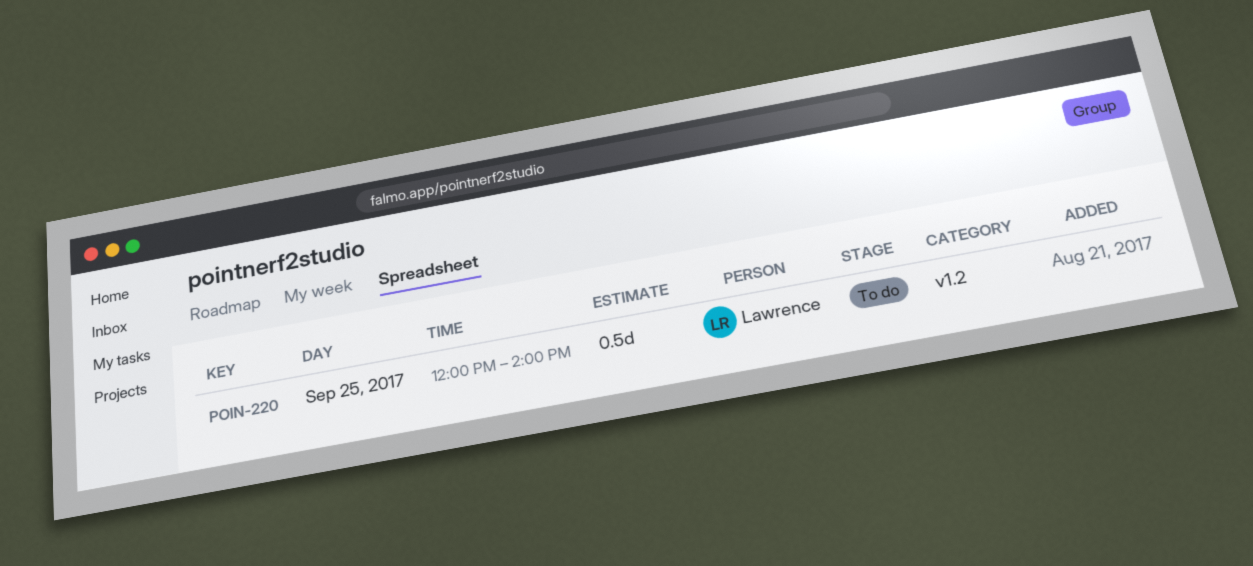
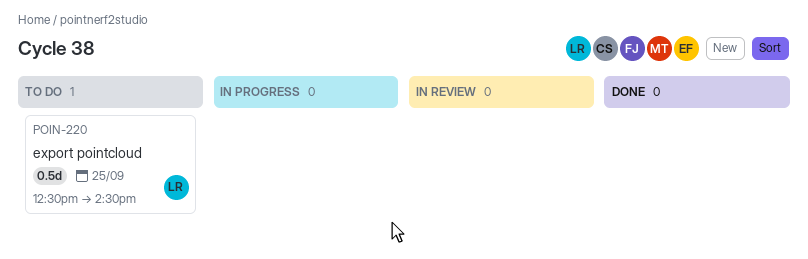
POIN-220, begins: 12:00 -> 12:30
POIN-220, ends: 14:00 -> 14:30

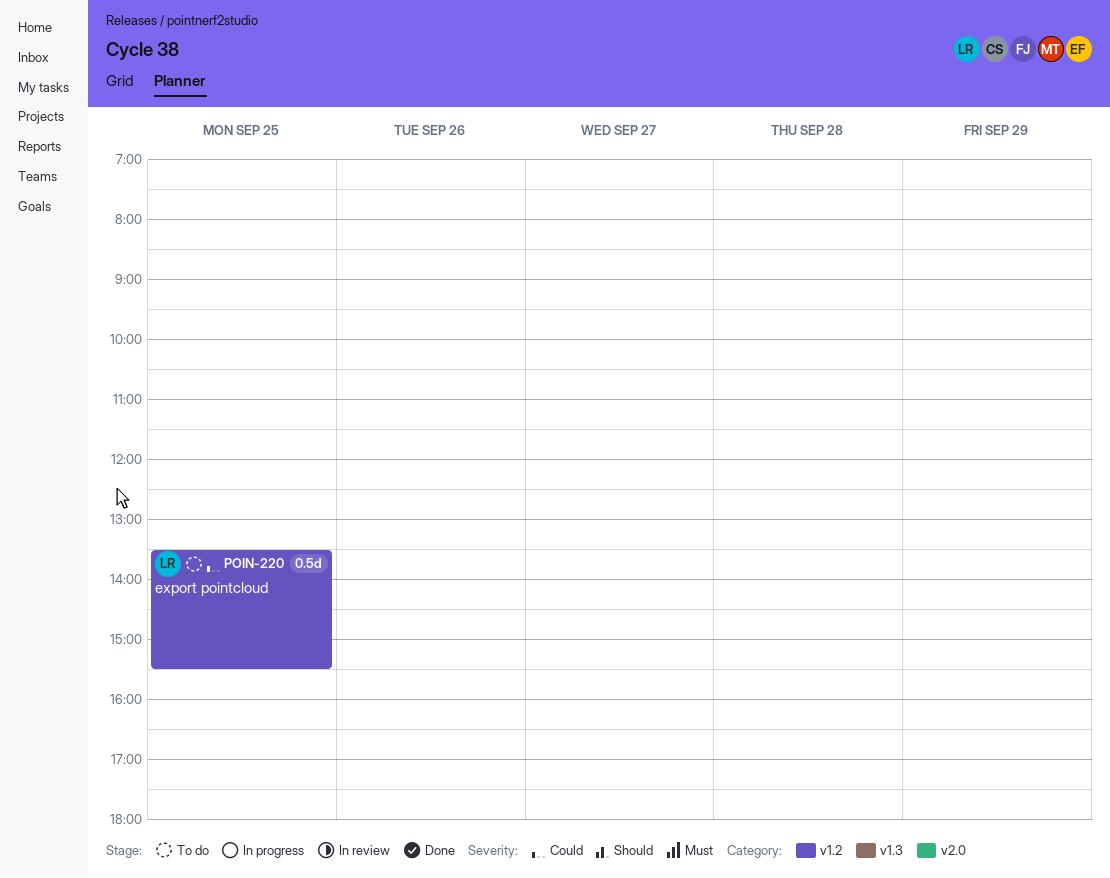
POIN-220, begins: 12:30 -> 13:30
POIN-220, ends: 14:30 -> 15:30

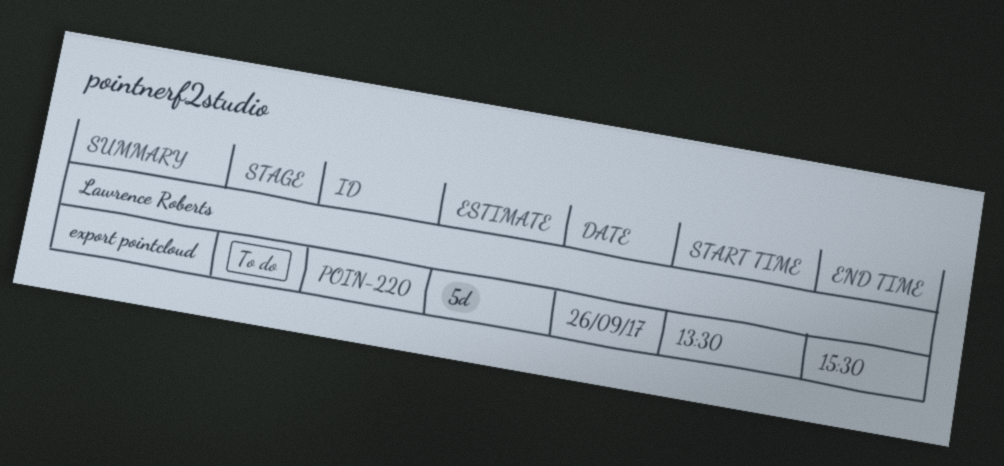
POIN-220, estimate: 0.5d -> 5d
POIN-220, day: Sep 25 -> Sep 26

